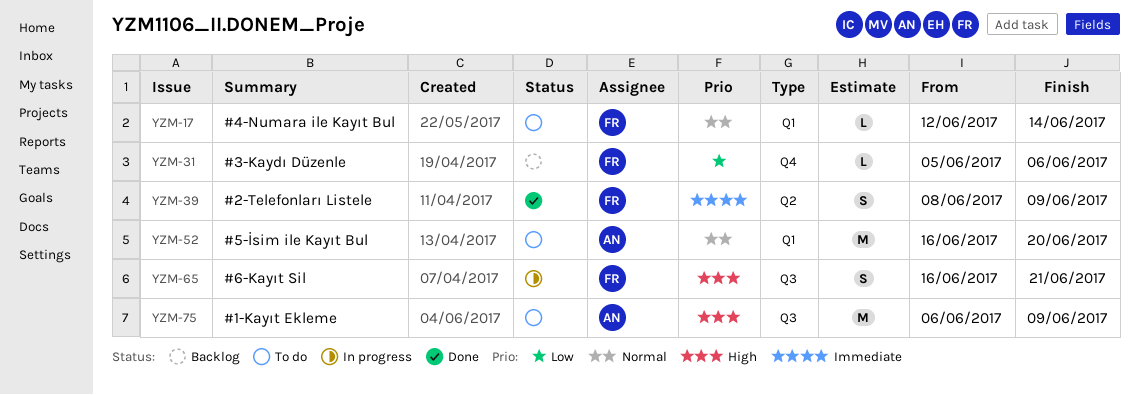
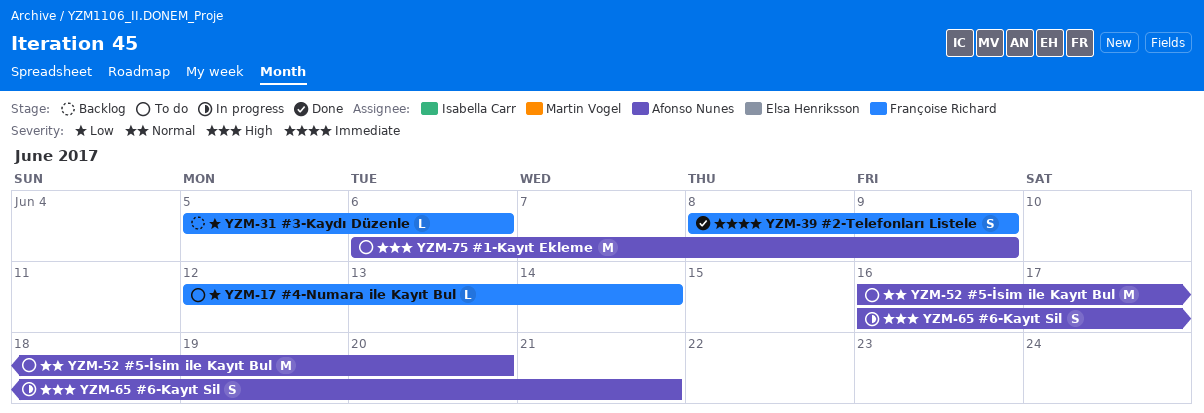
YZM-17, priority: Normal -> Low
YZM-65, owner: Françoise Richard -> Afonso Nunes

